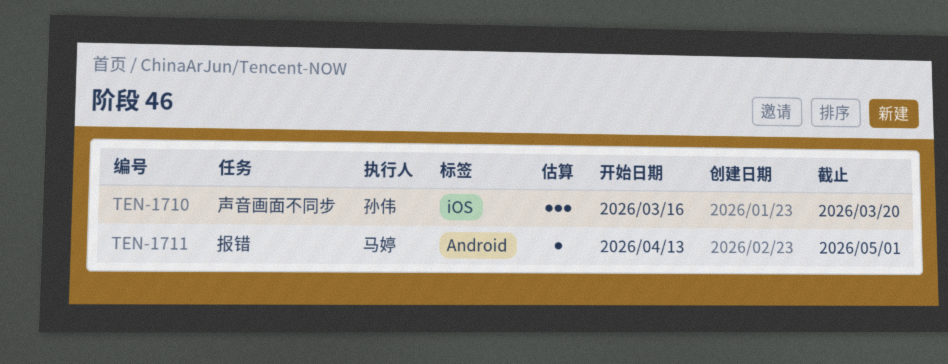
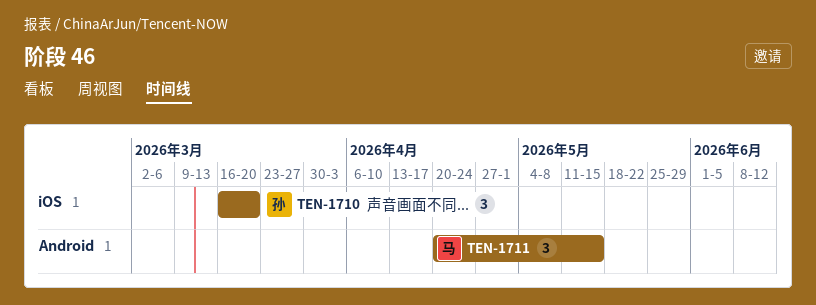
TEN-1711, estimate: 1 -> 3
TEN-1711, start: Apr 13 -> Apr 20
TEN-1711, due: May 1 -> May 15

